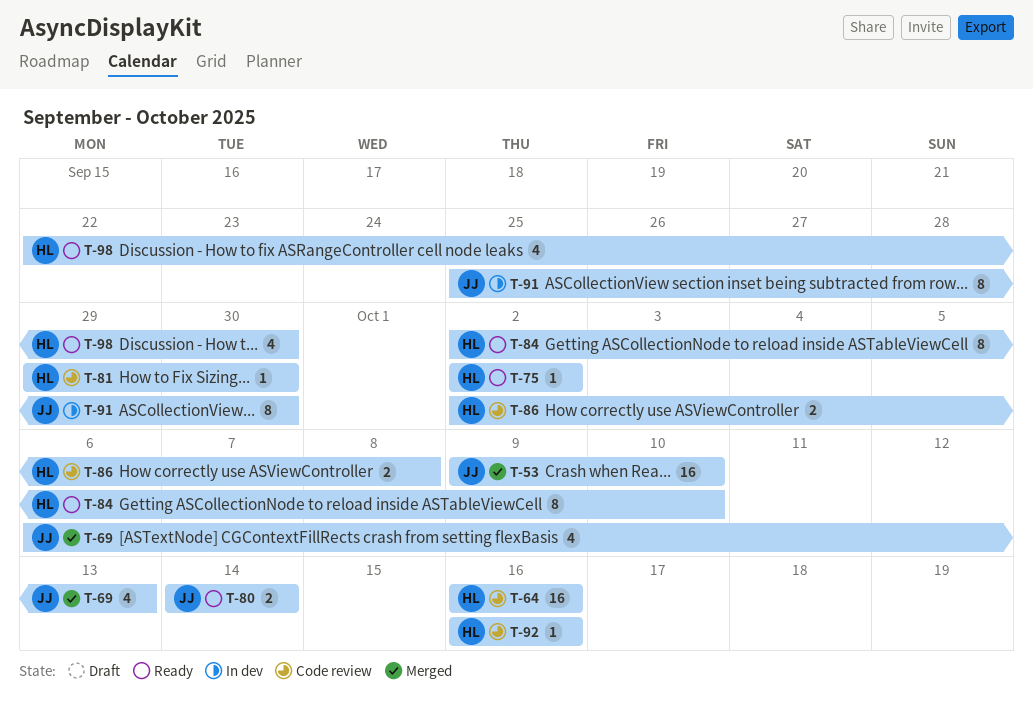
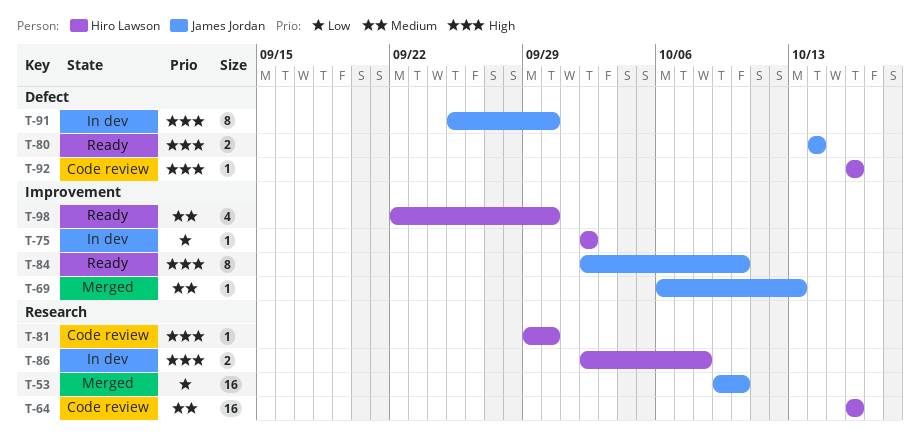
T-69, estimate: 4 -> 1
T-75, status: Ready -> In dev
T-84, owner: Hiro Lawson -> James Jordan
T-86, status: Code review -> In dev

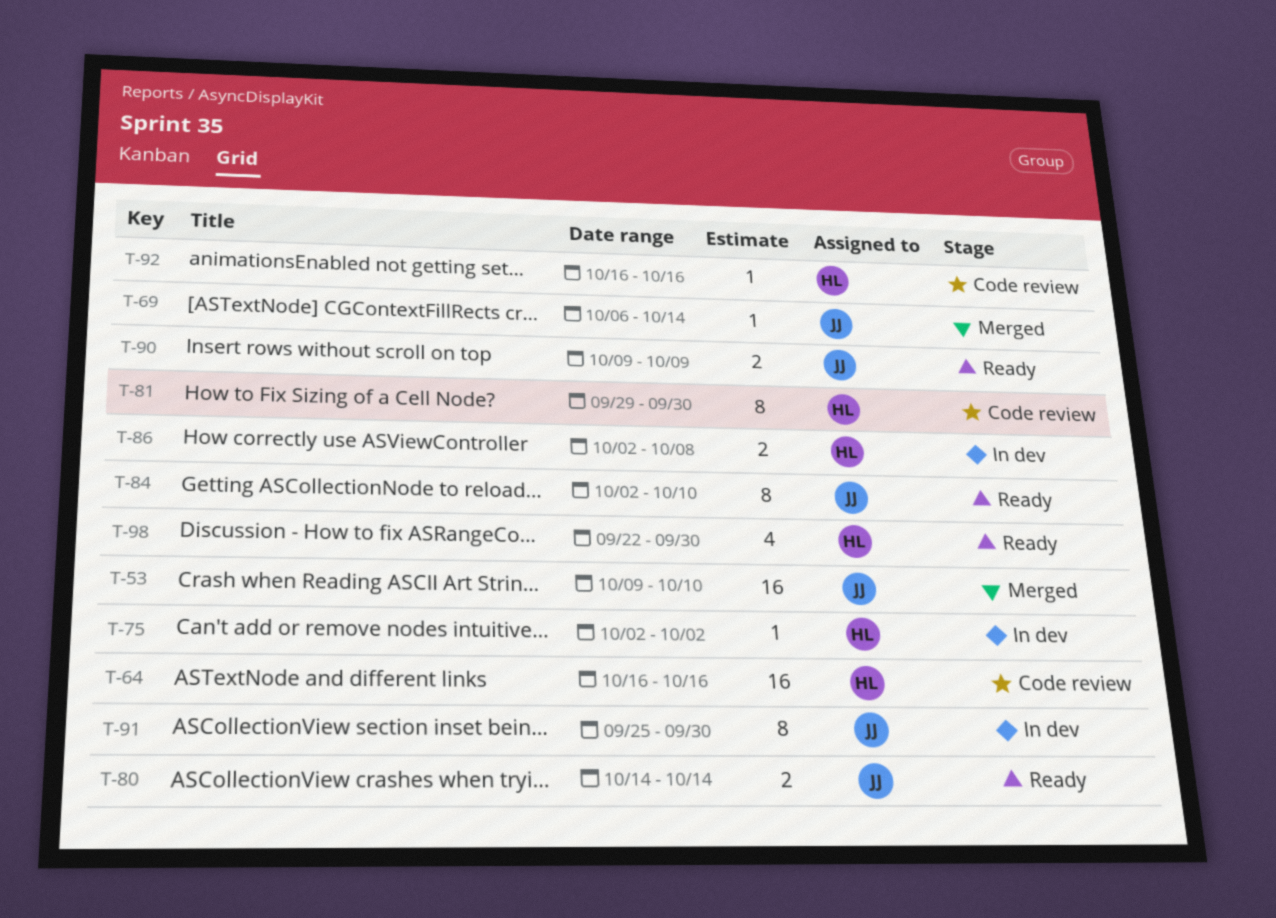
T-69, due: Oct 13 -> Oct 14
T-81, estimate: 1 -> 8
T-90: none -> present

